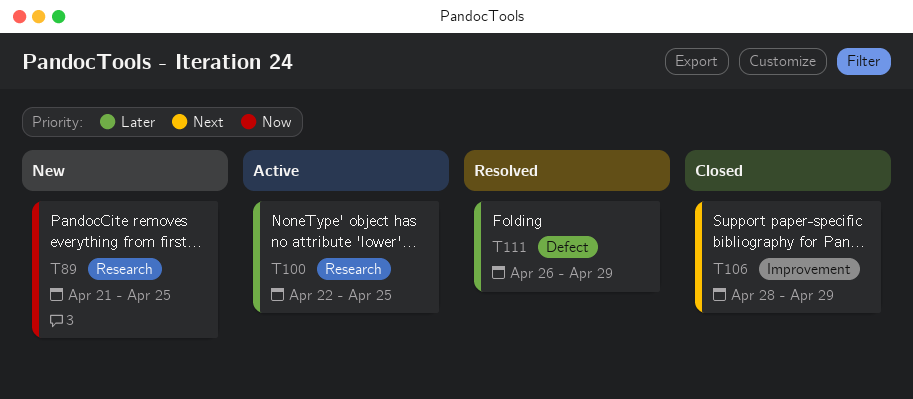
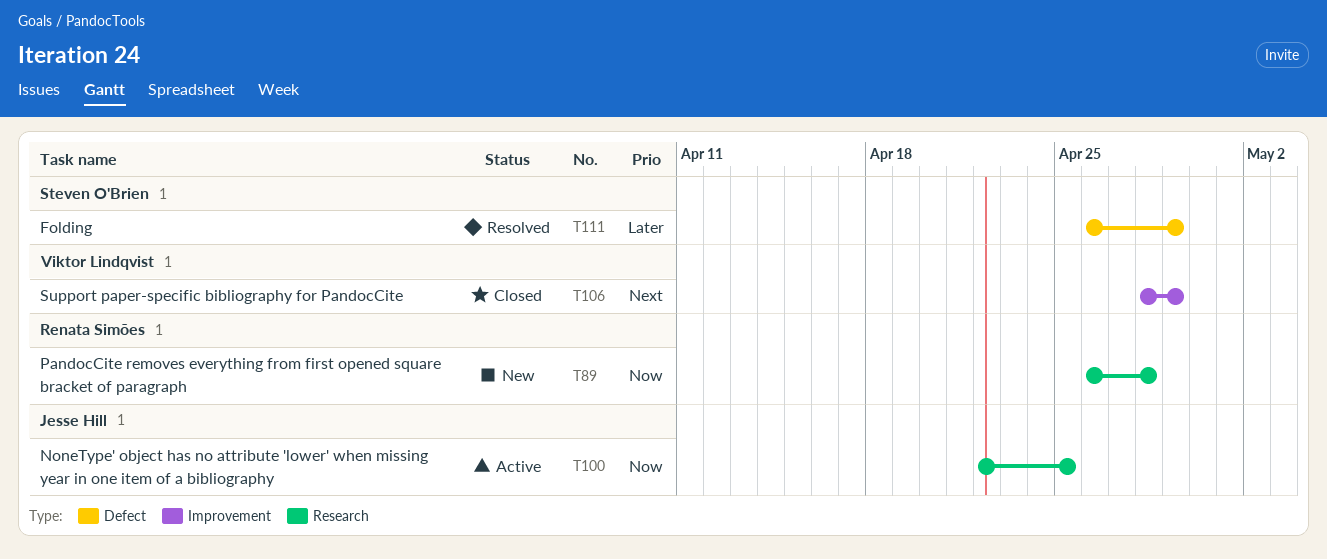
T89, start: Apr 21 -> Apr 26
T89, due: Apr 25 -> Apr 28
T100, priority: Later -> Now

